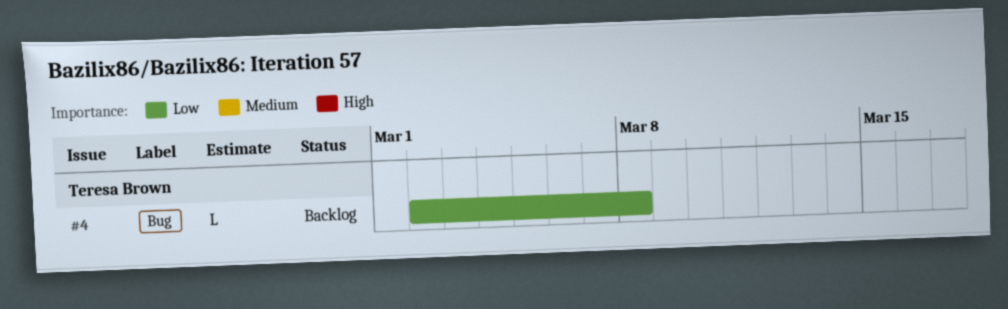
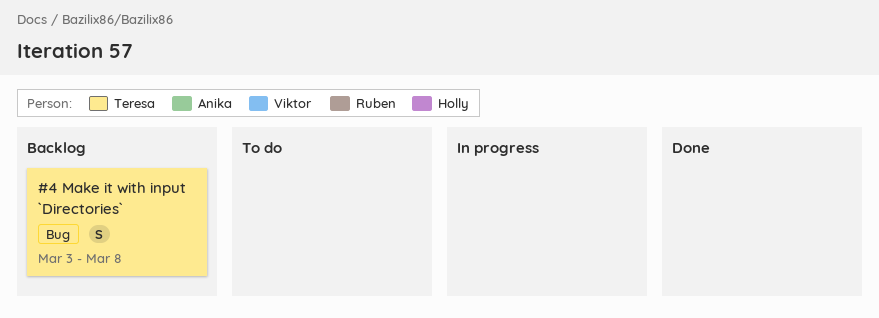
#4, estimate: L -> S
#4, start: Mar 2 -> Mar 3

